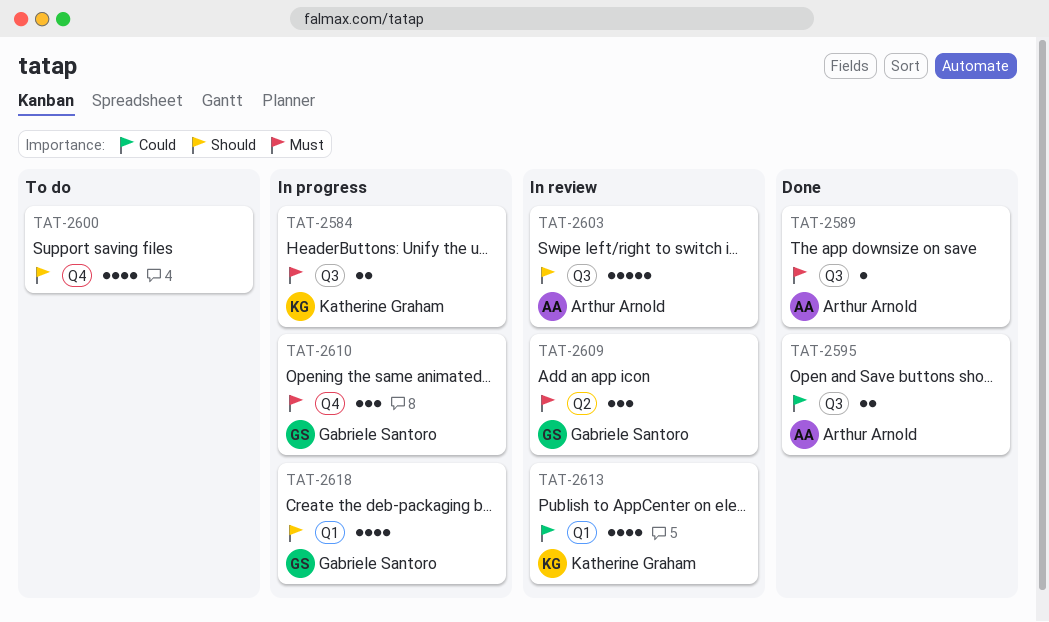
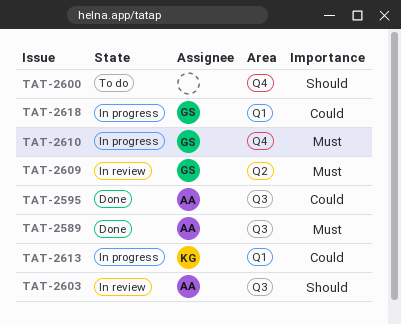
TAT-2584: present -> none
TAT-2613, status: In review -> In progress
TAT-2618, priority: Should -> Could

